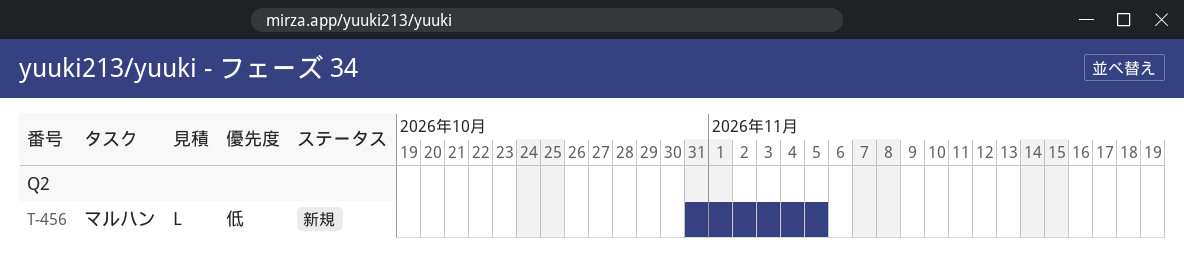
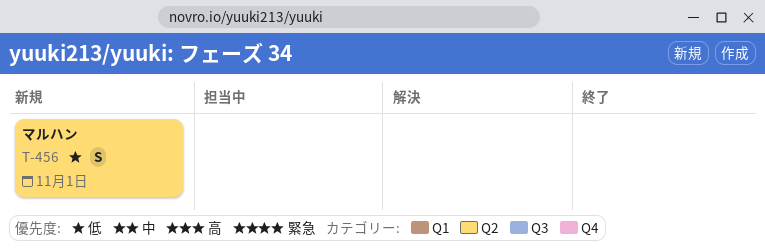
T-456, estimate: L -> S
T-456, due: Nov 5 -> Nov 1

